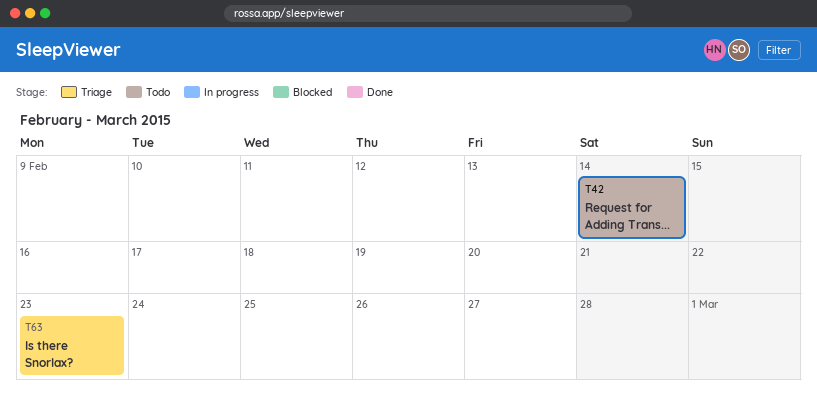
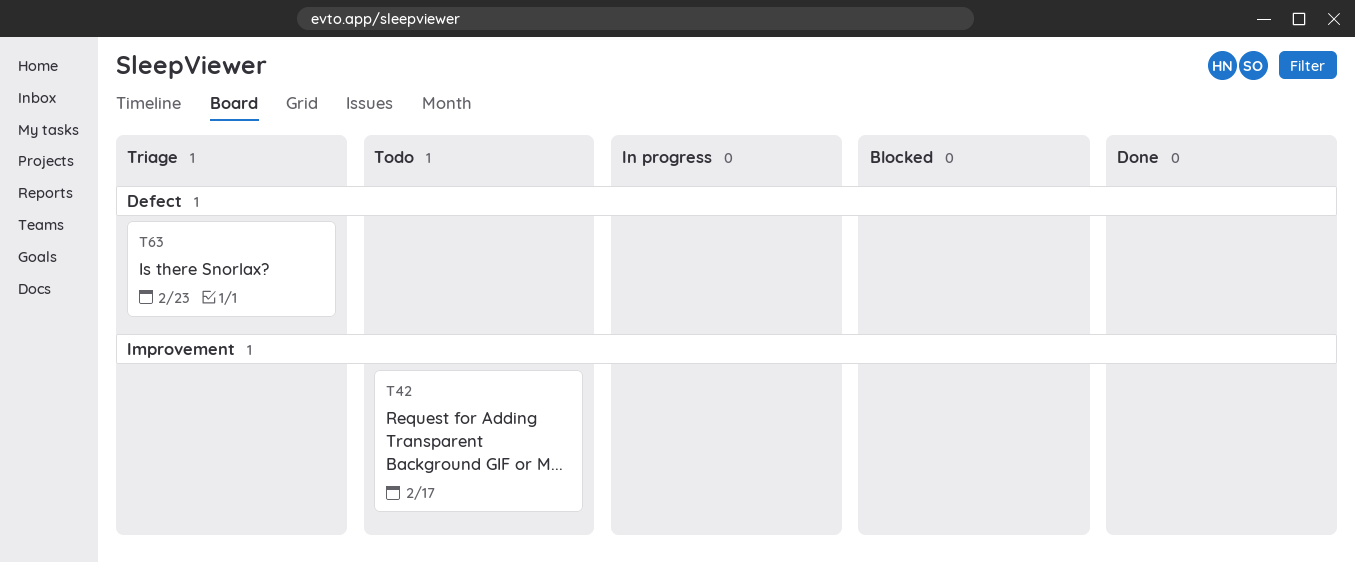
T42, due: Feb 14 -> Feb 17

